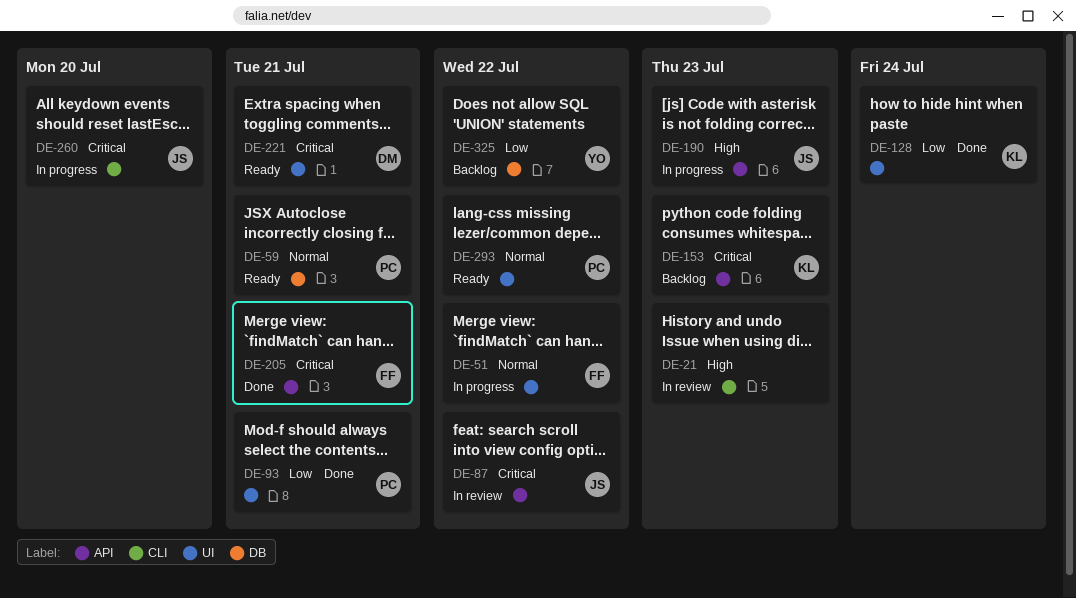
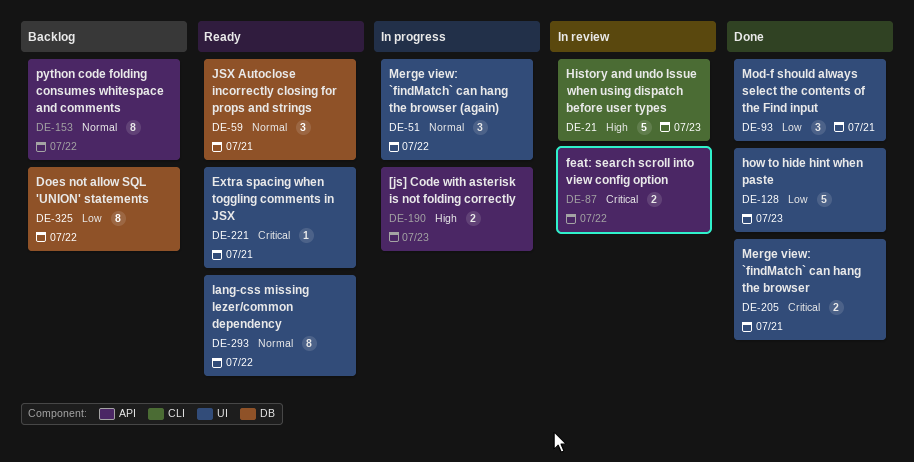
DE-128, due: Jul 24 -> Jul 23
DE-153, priority: Critical -> Normal
DE-153, due: Jul 23 -> Jul 22
DE-205, label: API -> UI
DE-260: present -> none

